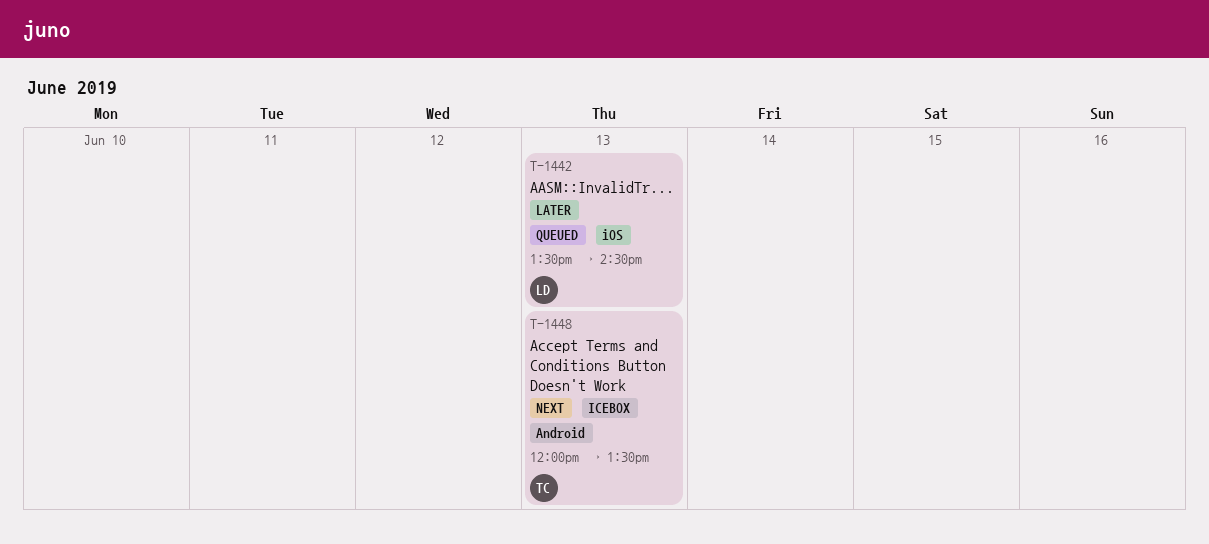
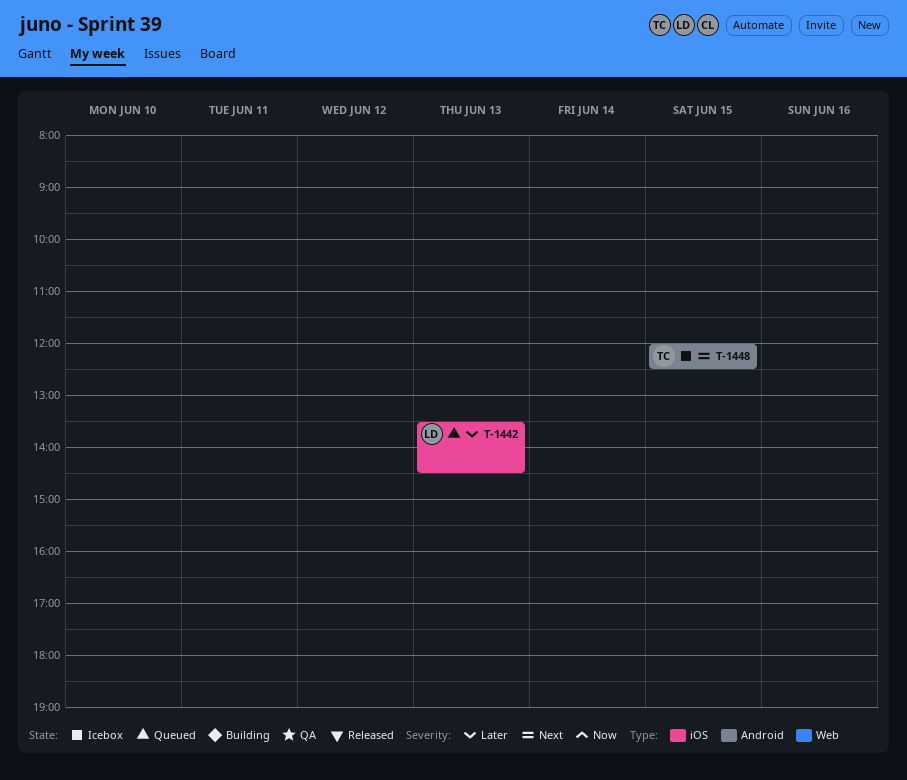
T-1448, day: Jun 13 -> Jun 15
T-1448, ends: 13:30 -> 12:30

